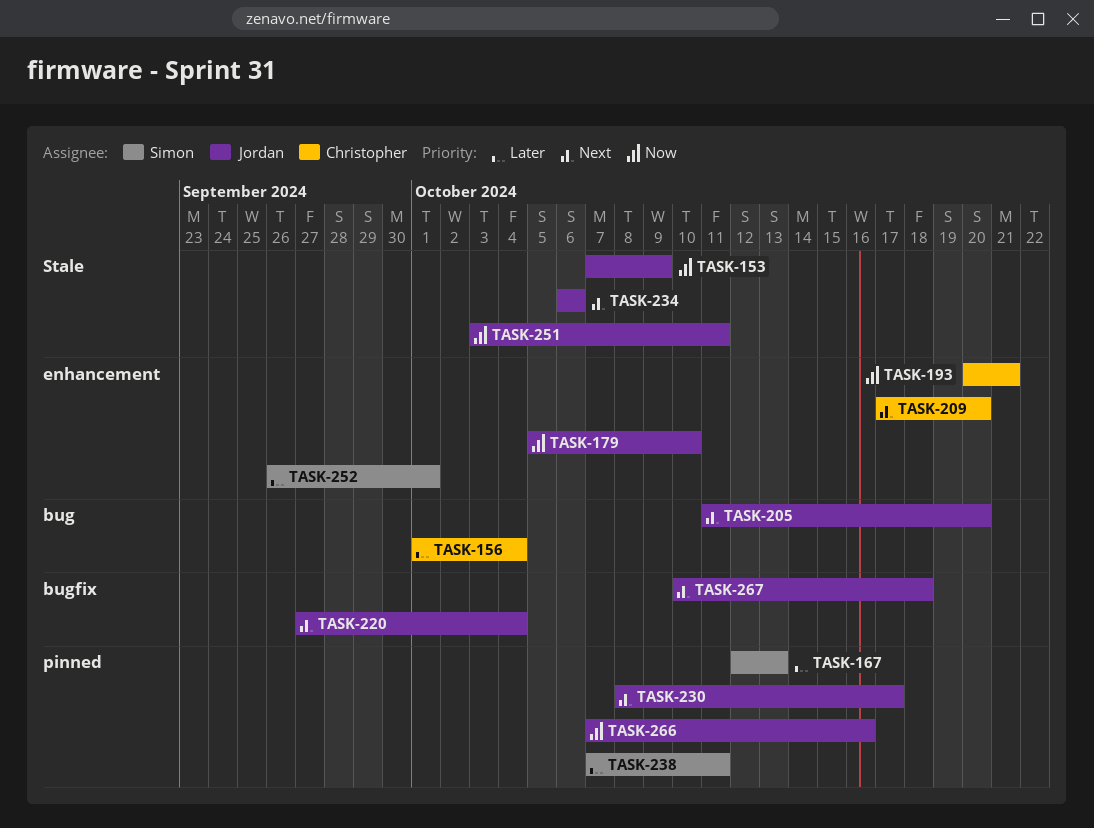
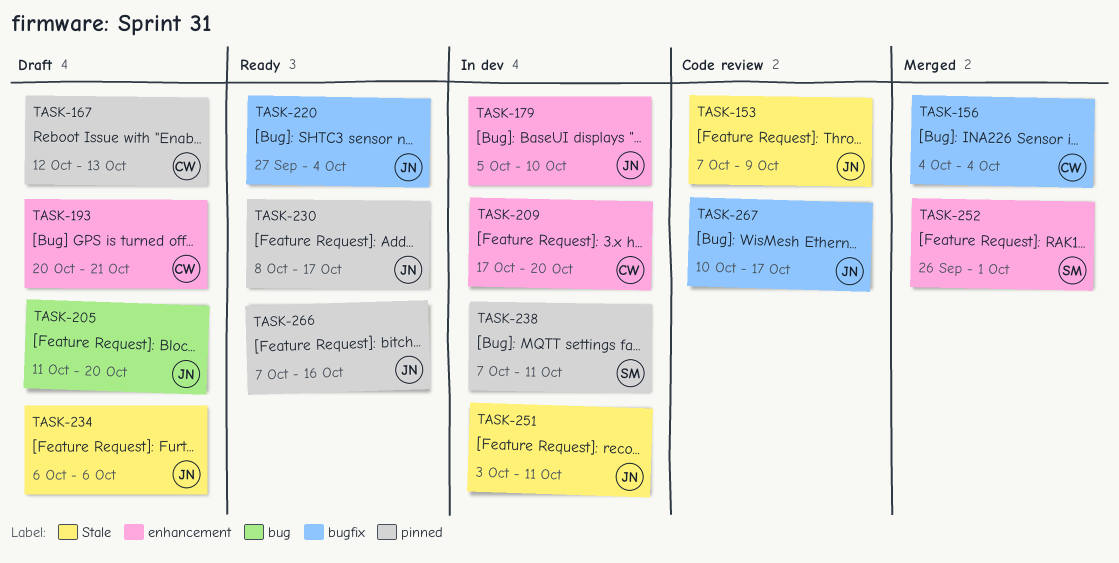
TASK-156, label: bug -> bugfix
TASK-156, start: Oct 1 -> Oct 4
TASK-167, owner: Simon -> Christopher
TASK-267, due: Oct 18 -> Oct 17

